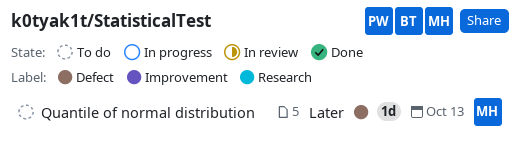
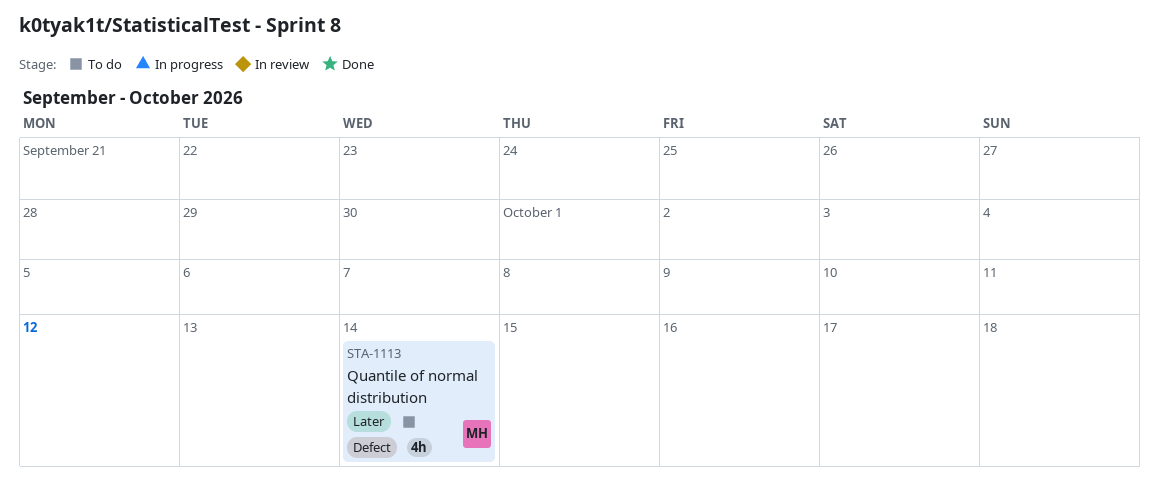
Quantile of normal distribution, estimate: 1d -> 4h
Quantile of normal distribution, due: Oct 13 -> Oct 14

